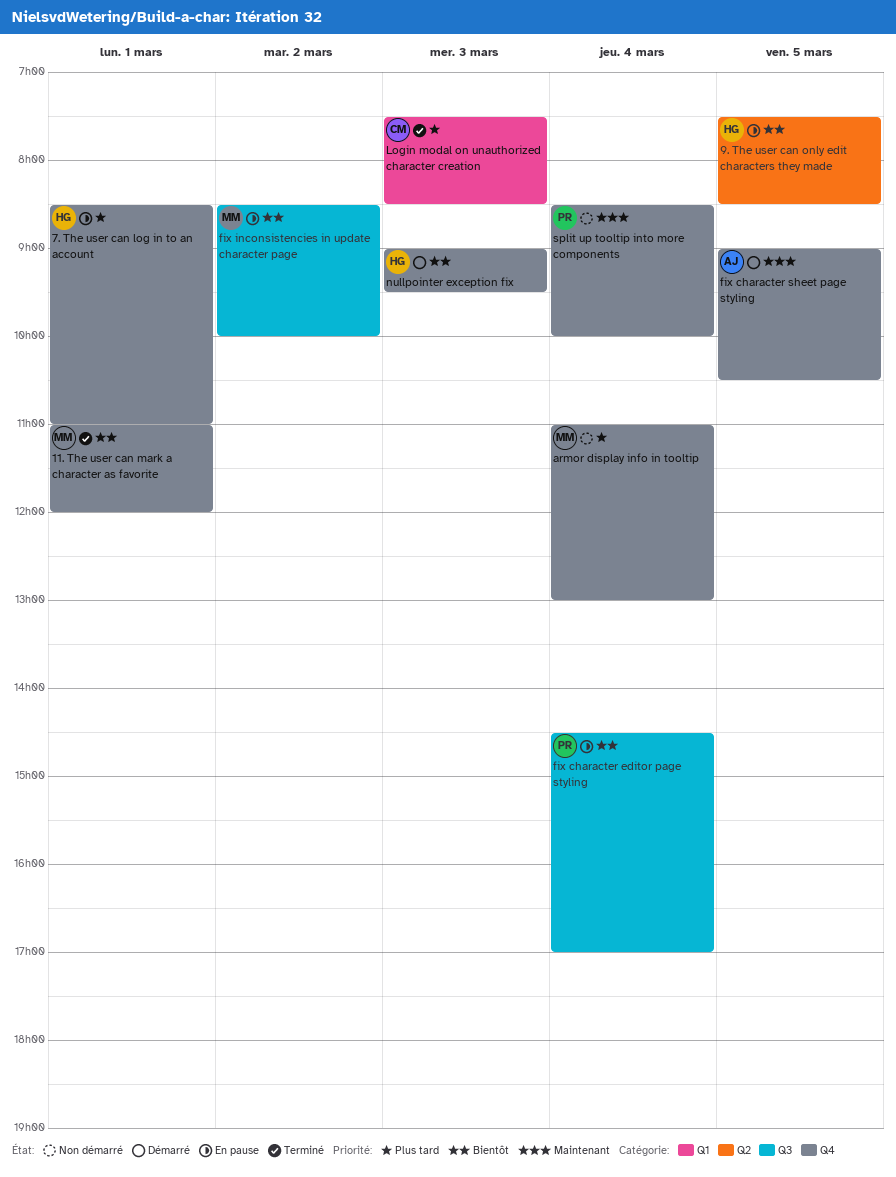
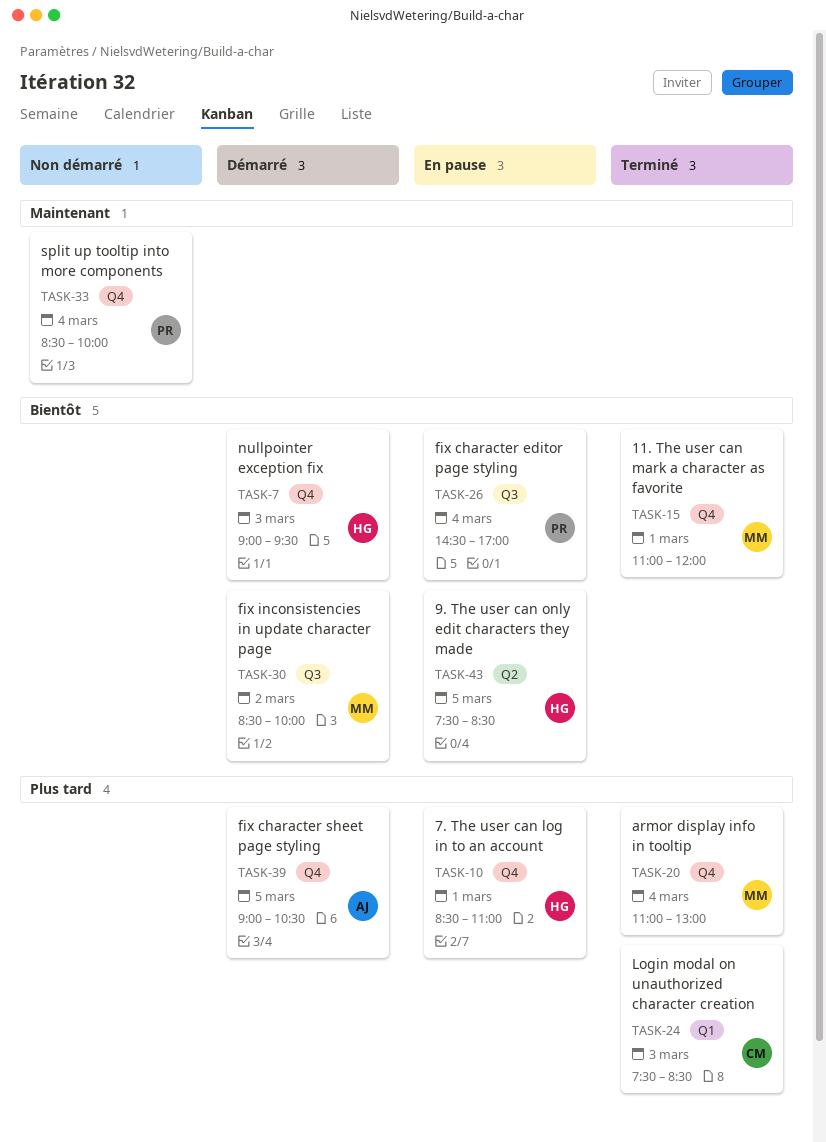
armor display info in tooltip, status: Non démarré -> Terminé
fix character sheet page styling, priority: Maintenant -> Plus tard
fix inconsistencies in update character page, status: En pause -> Démarré

